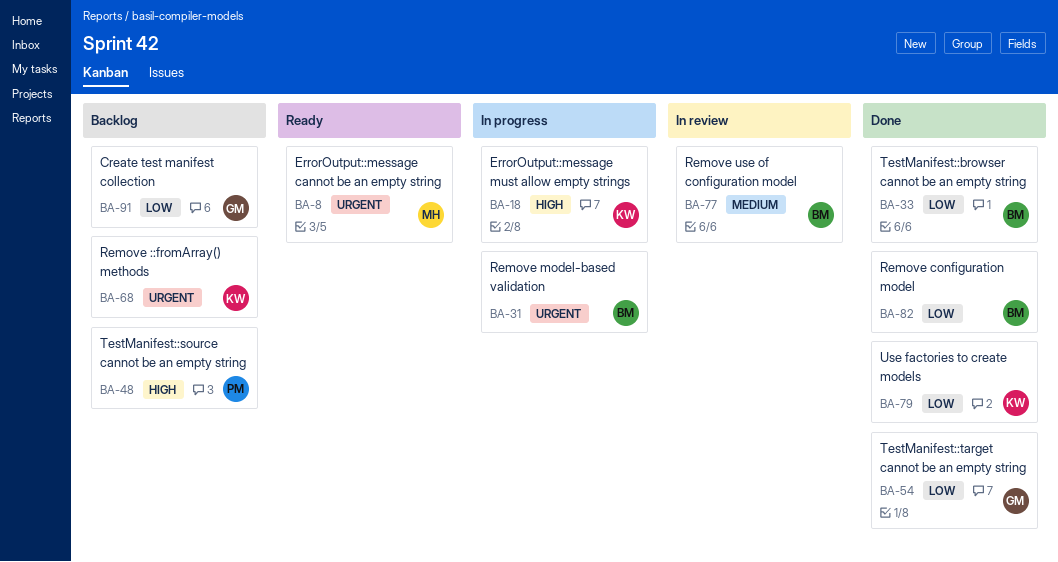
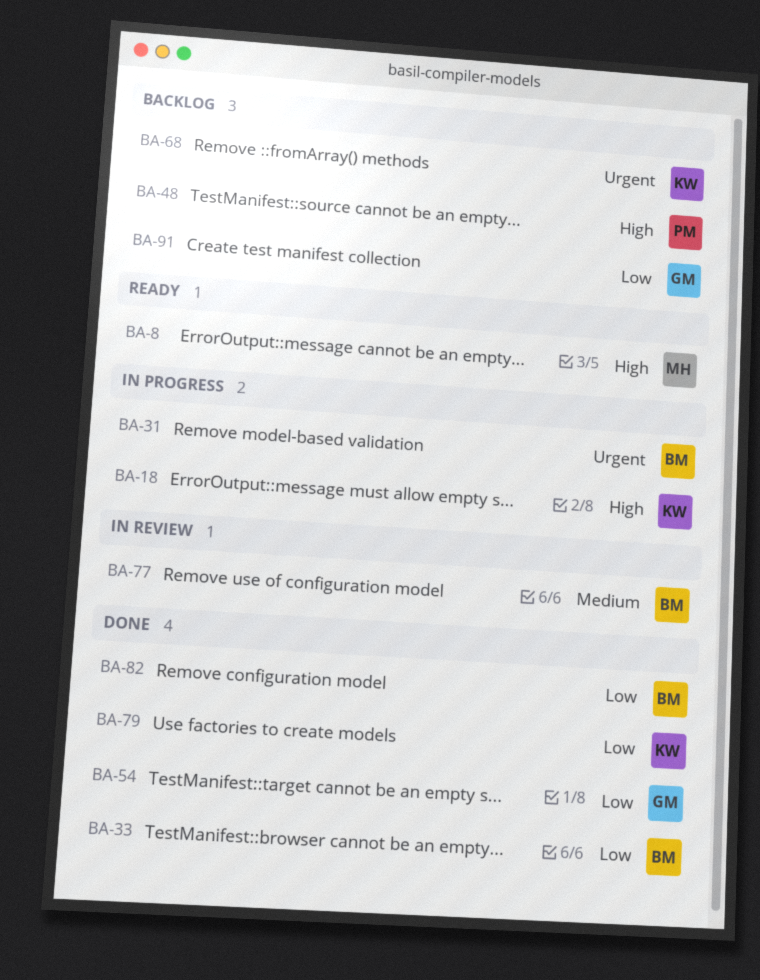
BA-8, priority: Urgent -> High

